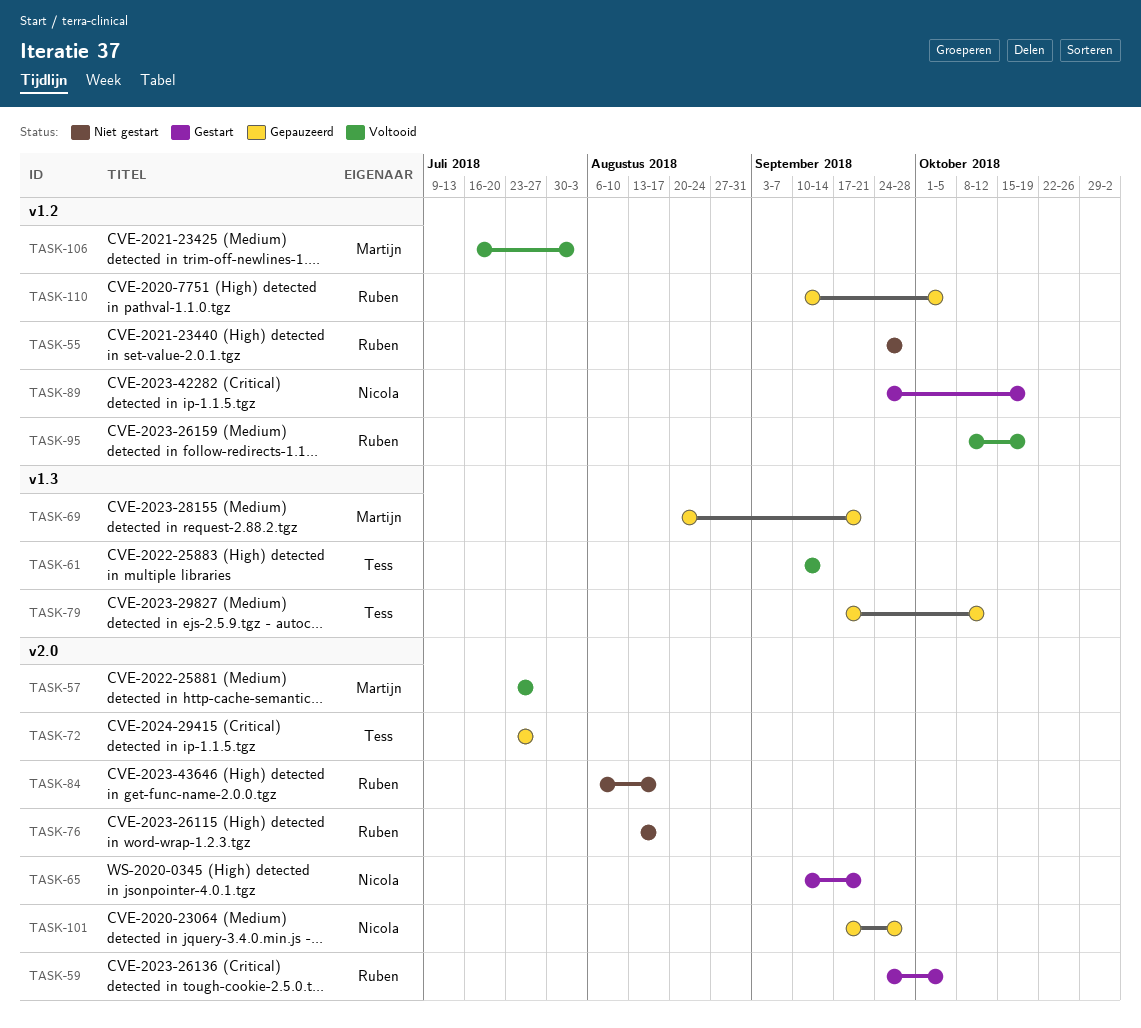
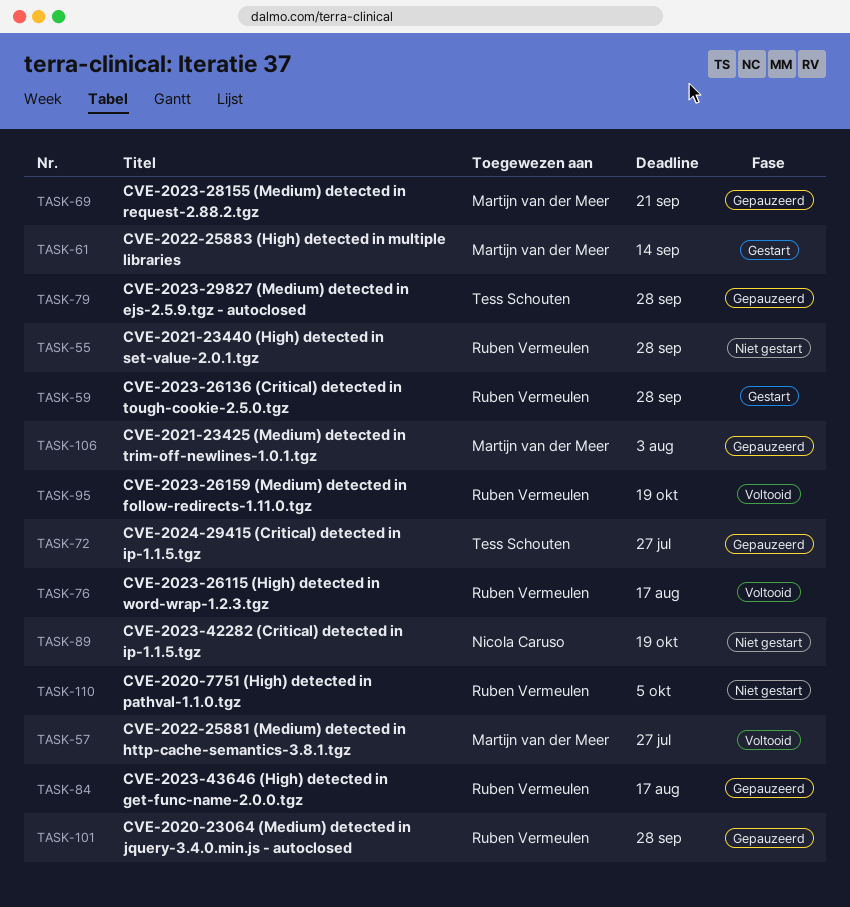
TASK-59, due: Oct 5 -> Sep 28
TASK-61, status: Voltooid -> Gestart
TASK-61, owner: Tess Schouten -> Martijn van der Meer
TASK-65: present -> none
TASK-76, status: Niet gestart -> Voltooid
TASK-79, due: Oct 12 -> Sep 28
TASK-84, status: Niet gestart -> Gepauzeerd
TASK-89, status: Gestart -> Niet gestart
TASK-101, owner: Nicola Caruso -> Ruben Vermeulen
TASK-106, status: Voltooid -> Gepauzeerd
TASK-110, status: Gepauzeerd -> Niet gestart

